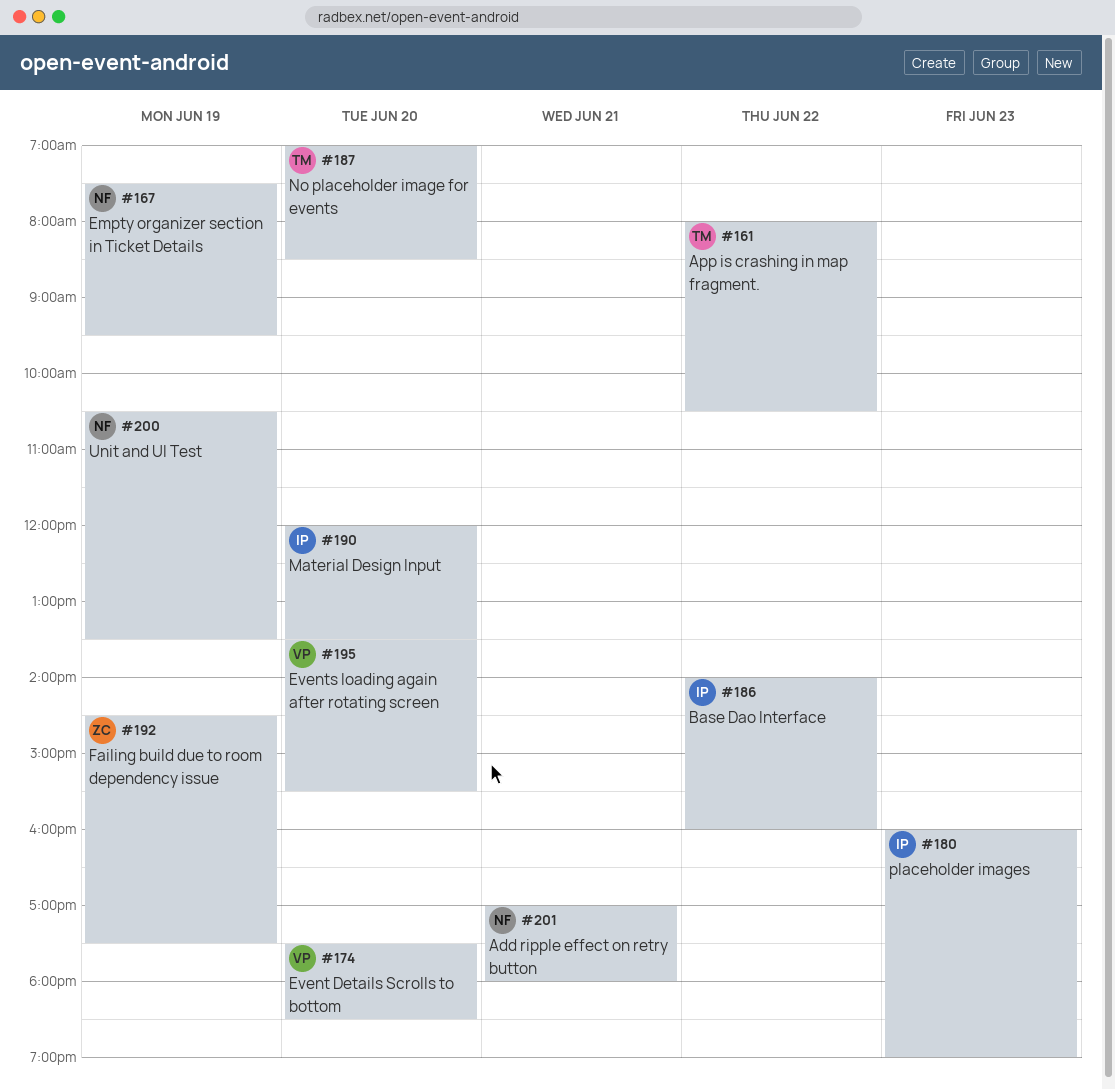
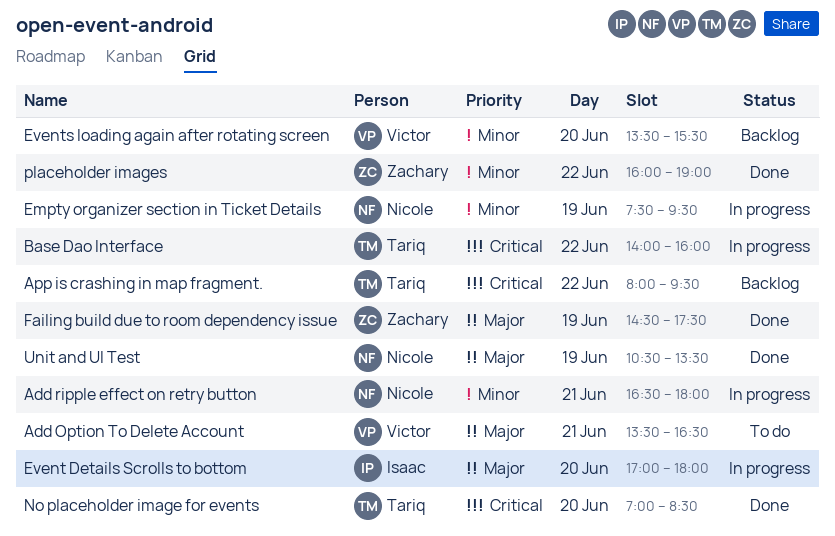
Add Option To Delete Account: none -> present
Add ripple effect on retry button, begins: 17:00 -> 16:30
App is crashing in map fragment., ends: 10:30 -> 09:30
Base Dao Interface, owner: Isaac -> Tariq
Event Details Scrolls to bottom, owner: Victor -> Isaac
Event Details Scrolls to bottom, begins: 17:30 -> 17:00
Event Details Scrolls to bottom, ends: 18:30 -> 18:00
Material Design Input: present -> none
placeholder images, owner: Isaac -> Zachary
placeholder images, day: Jun 23 -> Jun 22

